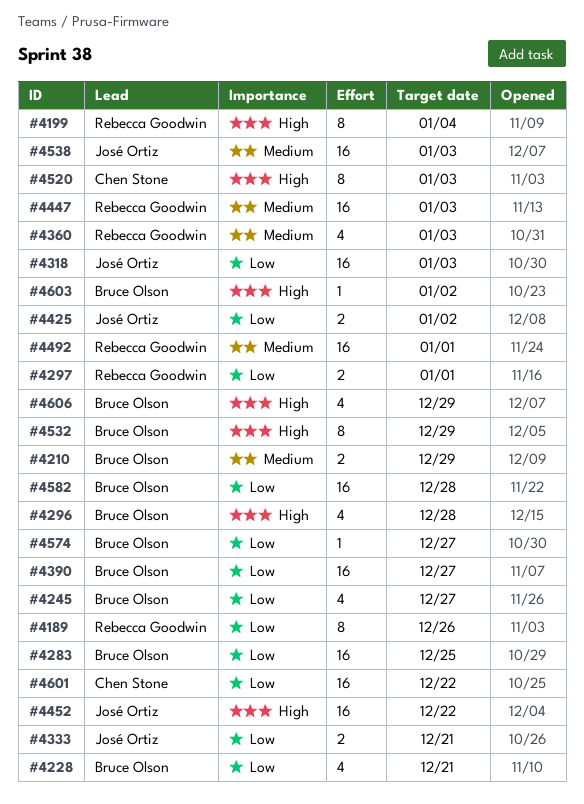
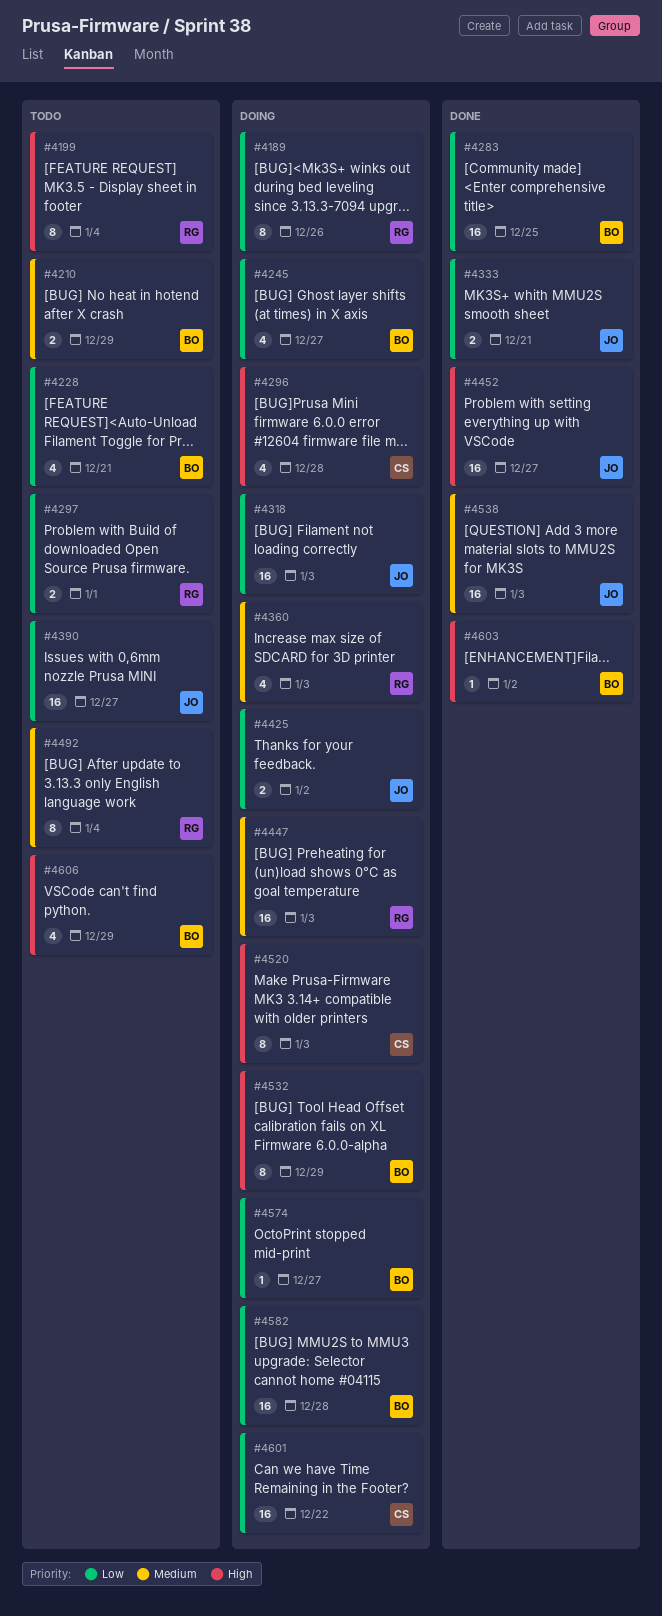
#4296, owner: Bruce Olson -> Chen Stone
#4390, owner: Bruce Olson -> José Ortiz
#4452, due: Dec 22 -> Dec 27
#4492, estimate: 16 -> 8
#4492, due: Jan 1 -> Jan 4

